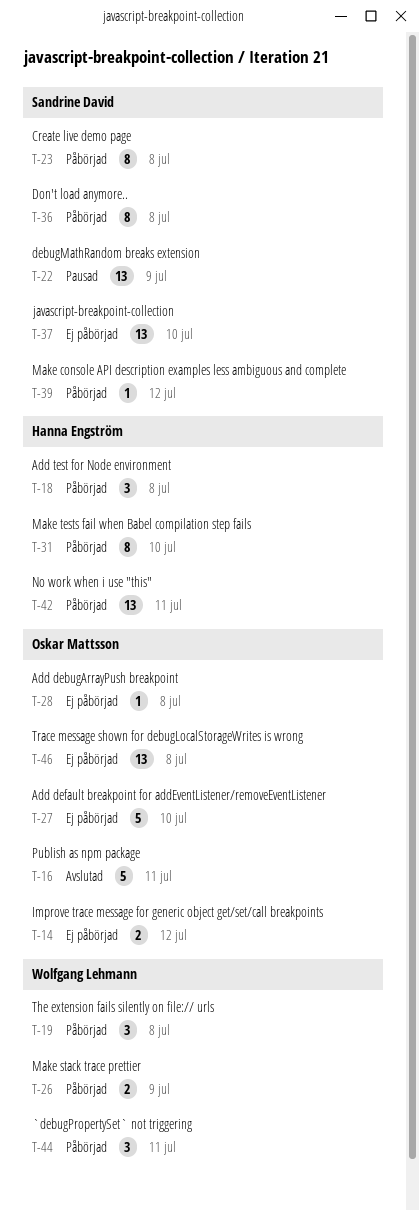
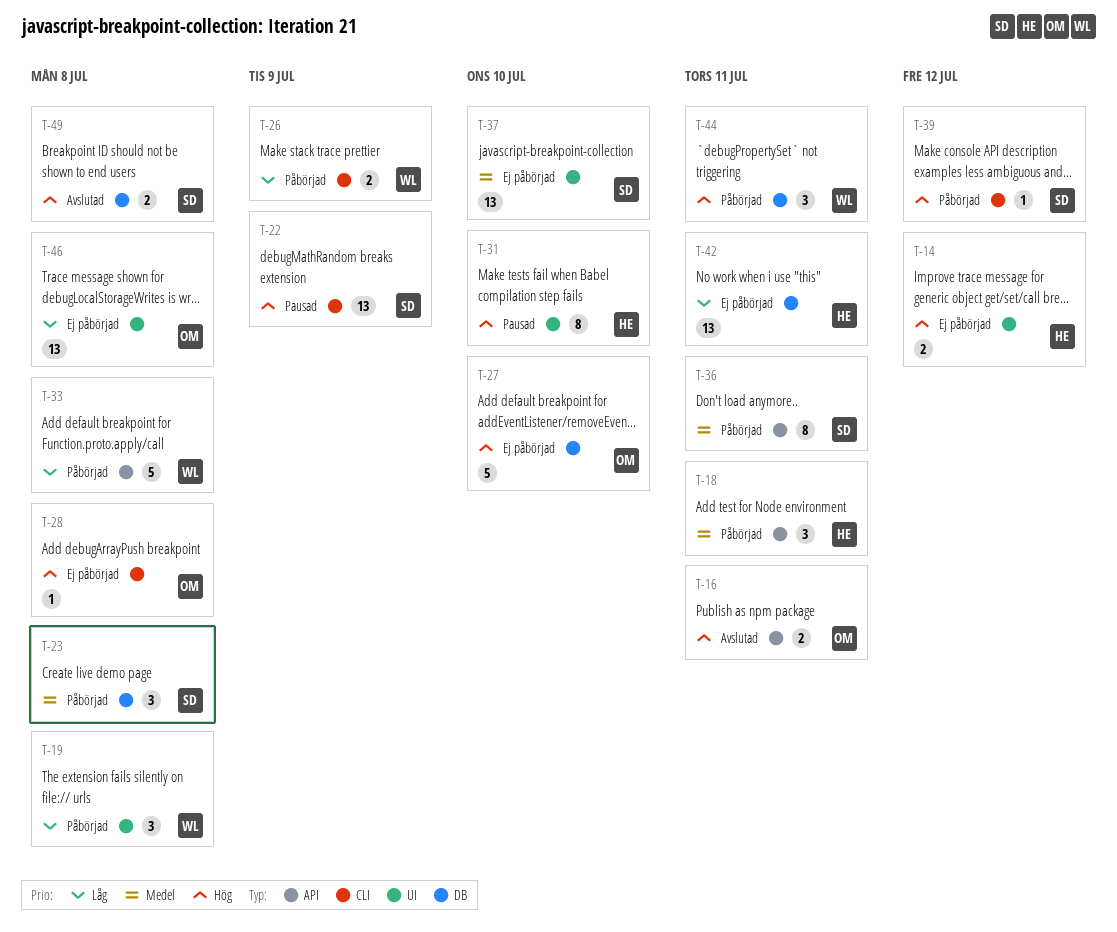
T-14, owner: Oskar Mattsson -> Hanna Engström
T-16, estimate: 5 -> 2
T-18, due: Jul 8 -> Jul 11
T-23, estimate: 8 -> 3
T-31, status: Påbörjad -> Pausad
T-33: none -> present
T-36, due: Jul 8 -> Jul 11
T-42, status: Påbörjad -> Ej påbörjad
T-49: none -> present

